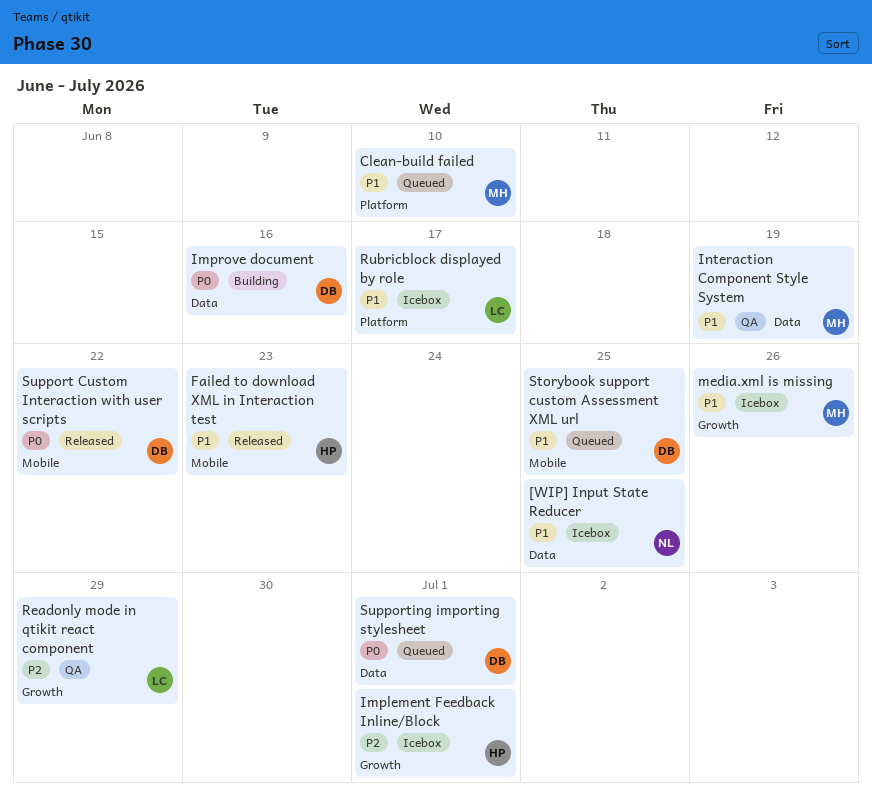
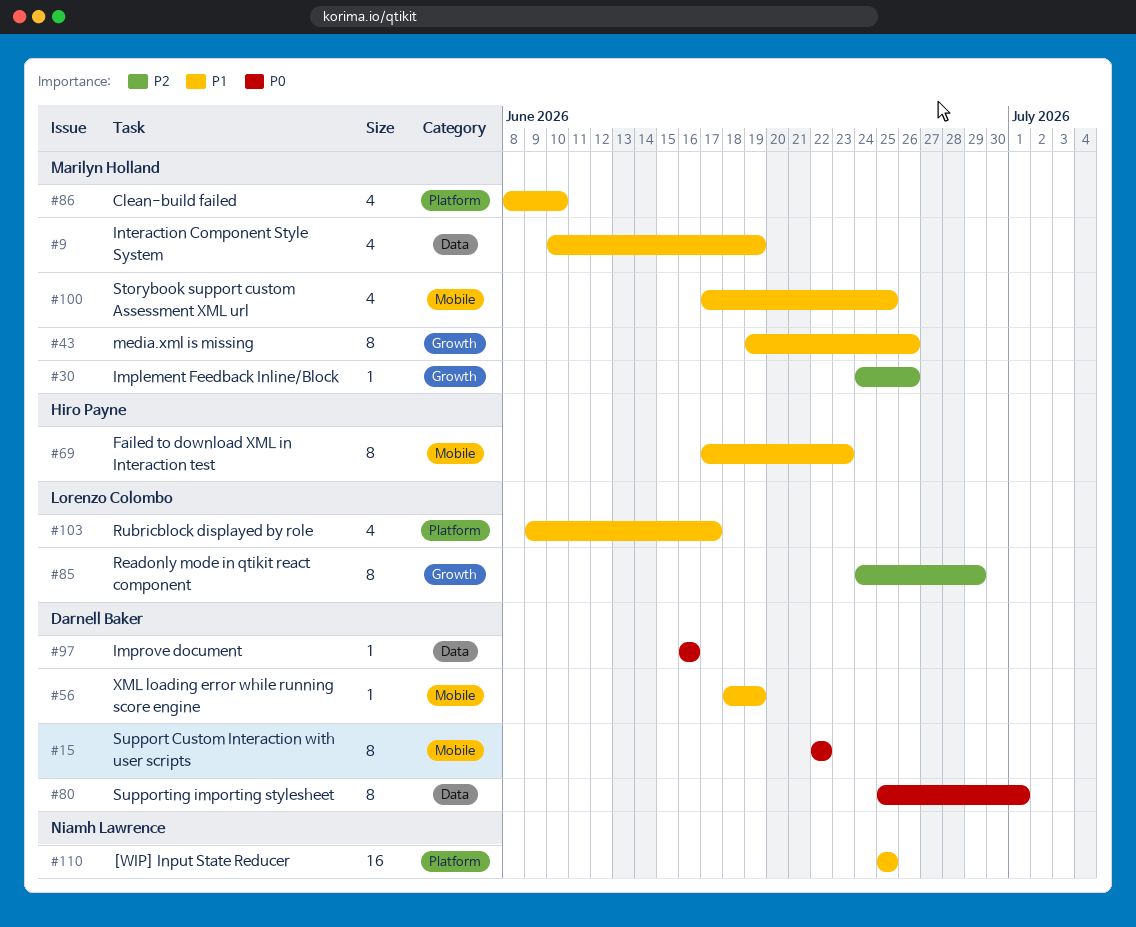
[WIP] Input State Reducer, label: Data -> Platform
Implement Feedback Inline/Block, owner: Hiro Payne -> Marilyn Holland
Implement Feedback Inline/Block, due: Jul 1 -> Jun 26
Storybook support custom Assessment XML url, owner: Darnell Baker -> Marilyn Holland
XML loading error while running score engine: none -> present

